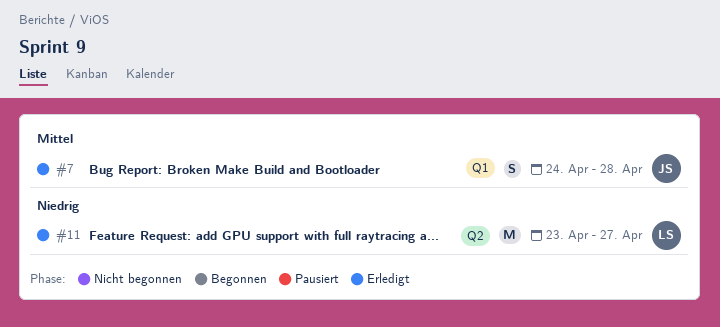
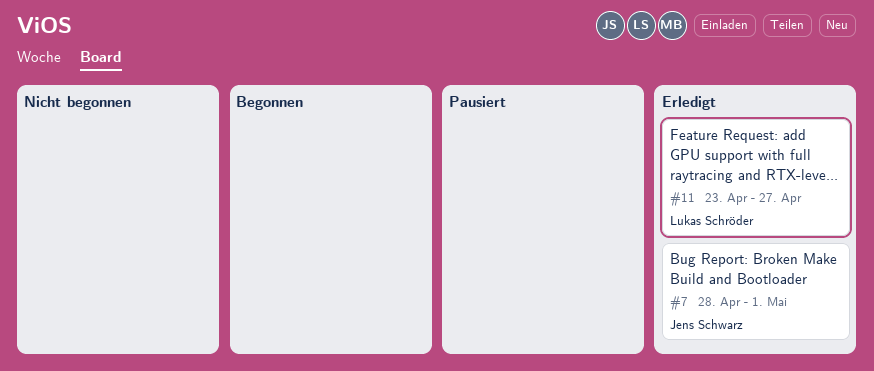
#7, start: Apr 24 -> Apr 28
#7, due: Apr 28 -> May 1

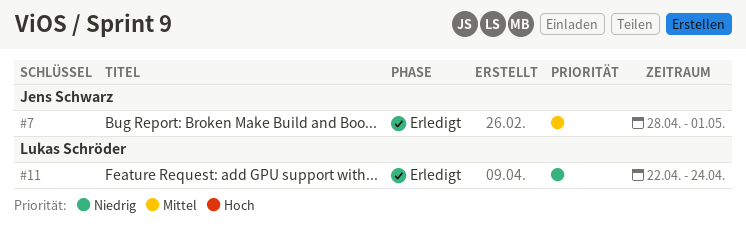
#11, start: Apr 23 -> Apr 22
#11, due: Apr 27 -> Apr 24

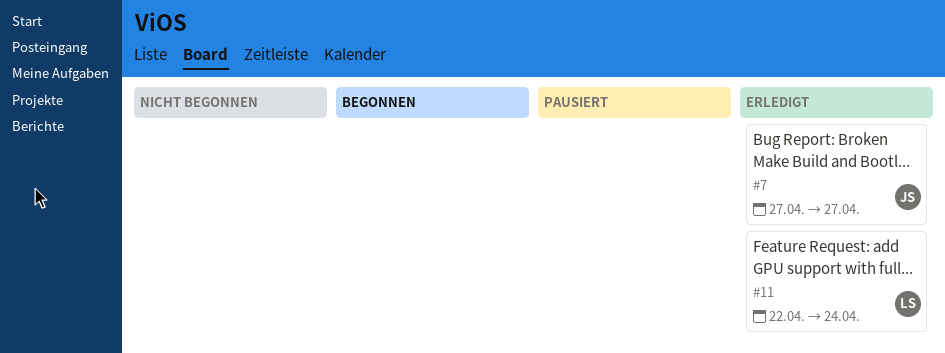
#7, start: Apr 28 -> Apr 27
#7, due: May 1 -> Apr 27

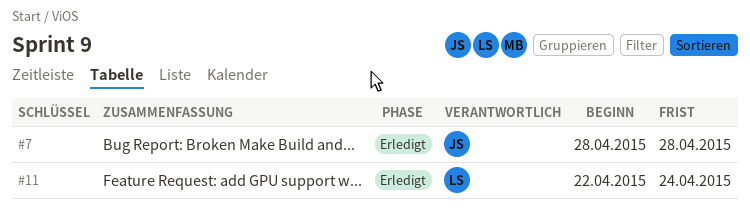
#7, start: Apr 27 -> Apr 28
#7, due: Apr 27 -> Apr 28

